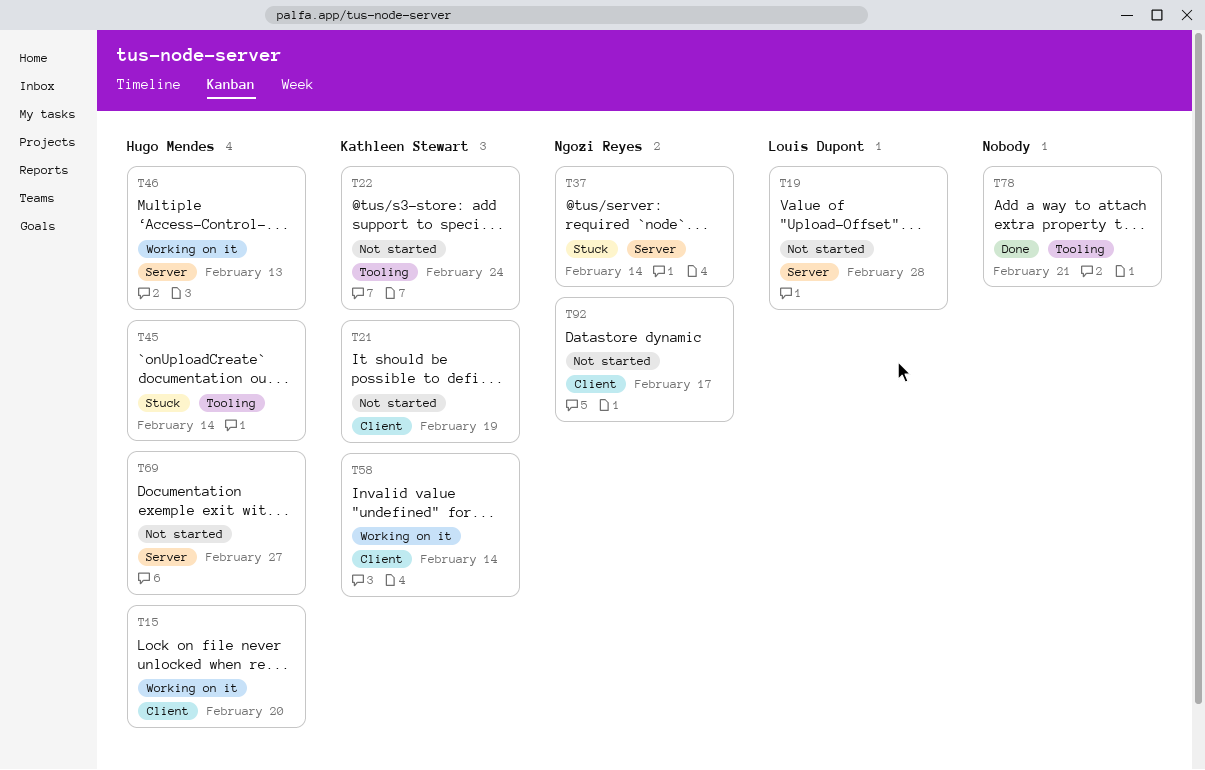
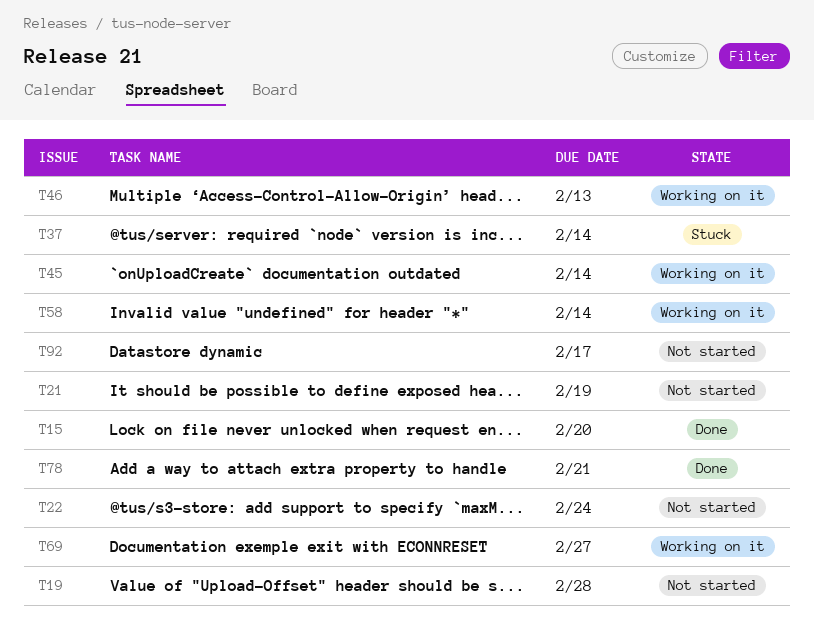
T15, status: Working on it -> Done
T45, status: Stuck -> Working on it
T69, status: Not started -> Working on it

